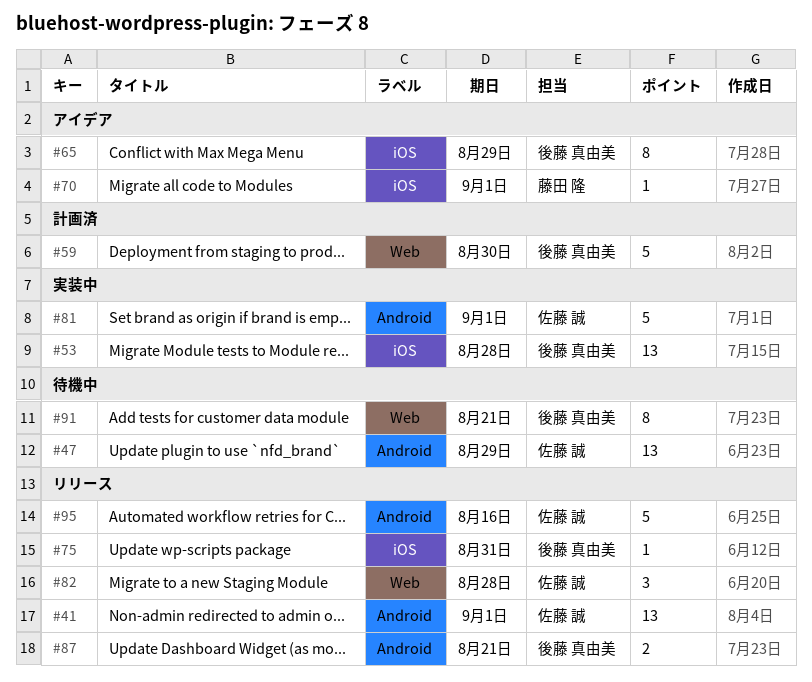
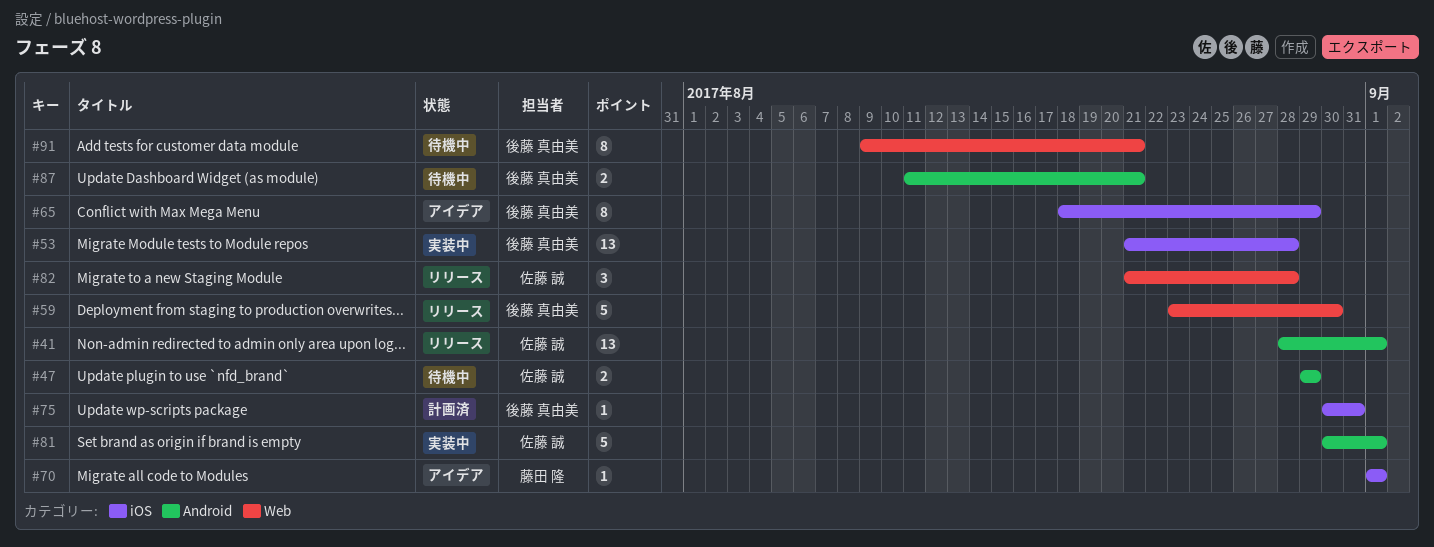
#47, estimate: 13 -> 2
#59, status: 計画済 -> リリース
#75, status: リリース -> 計画済
#87, status: リリース -> 待機中
#95: present -> none

